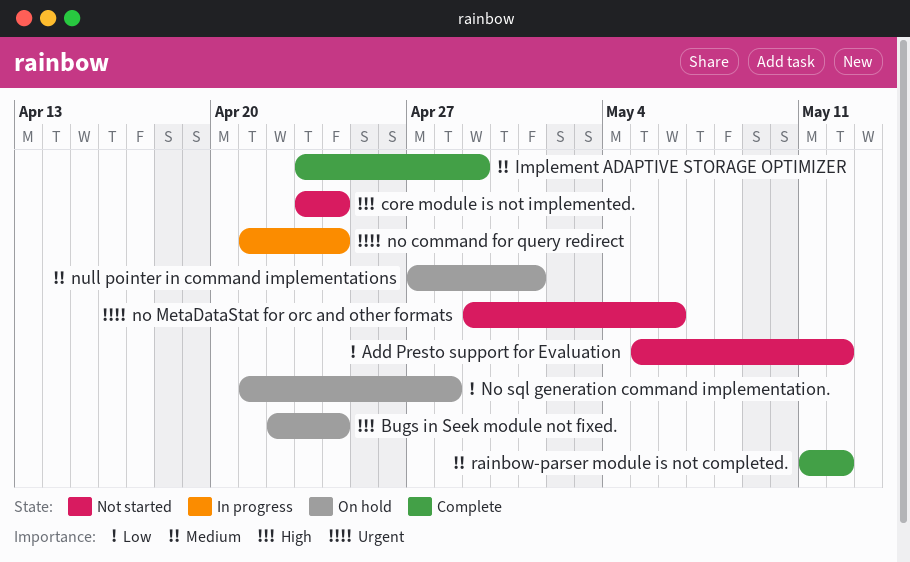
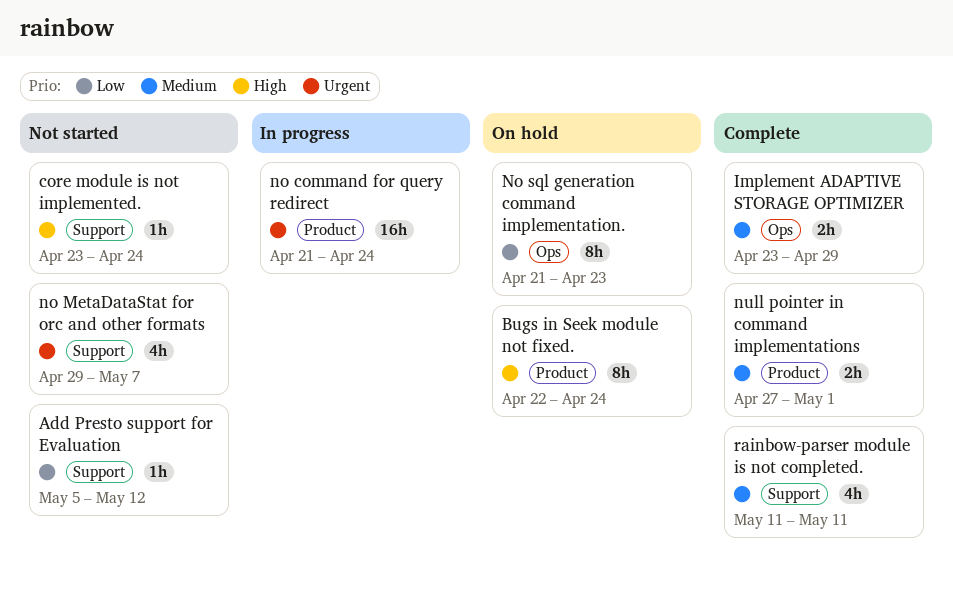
no MetaDataStat for orc and other formats, due: May 6 -> May 7
No sql generation command implementation., due: Apr 28 -> Apr 23
null pointer in command implementations, status: On hold -> Complete
rainbow-parser module is not completed., due: May 12 -> May 11

